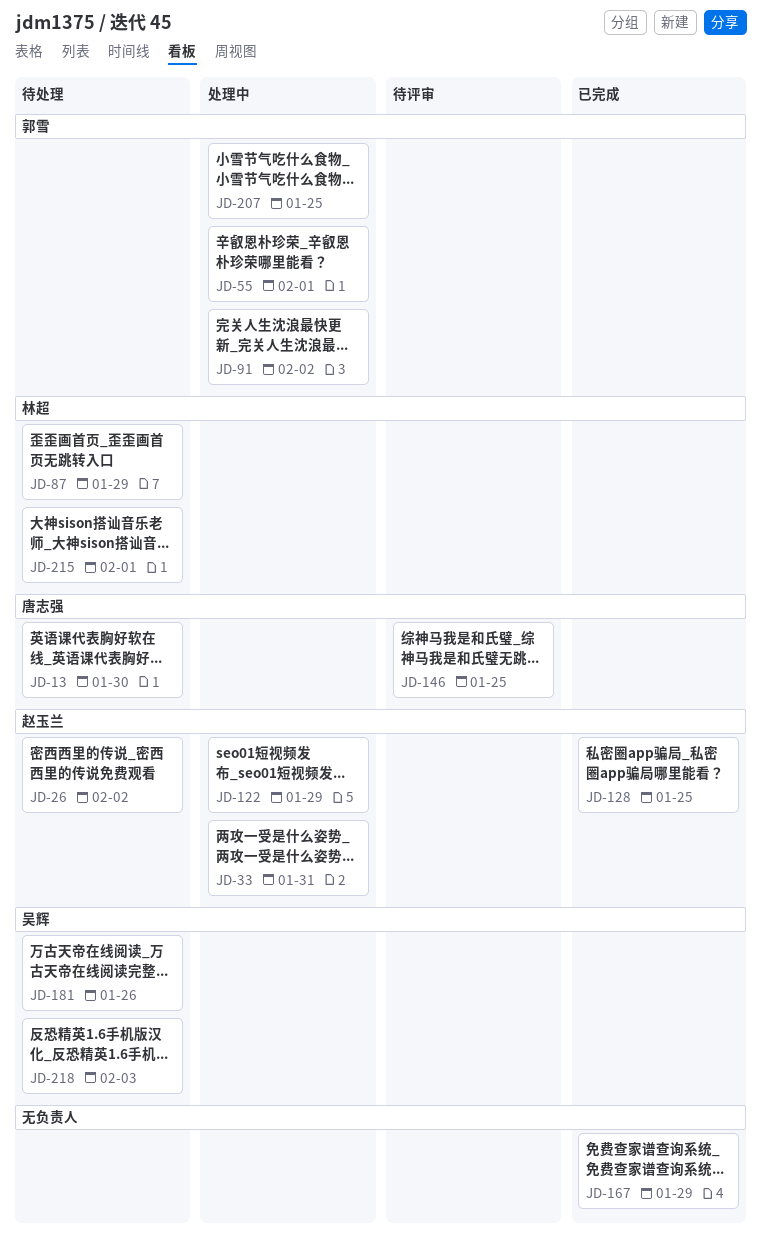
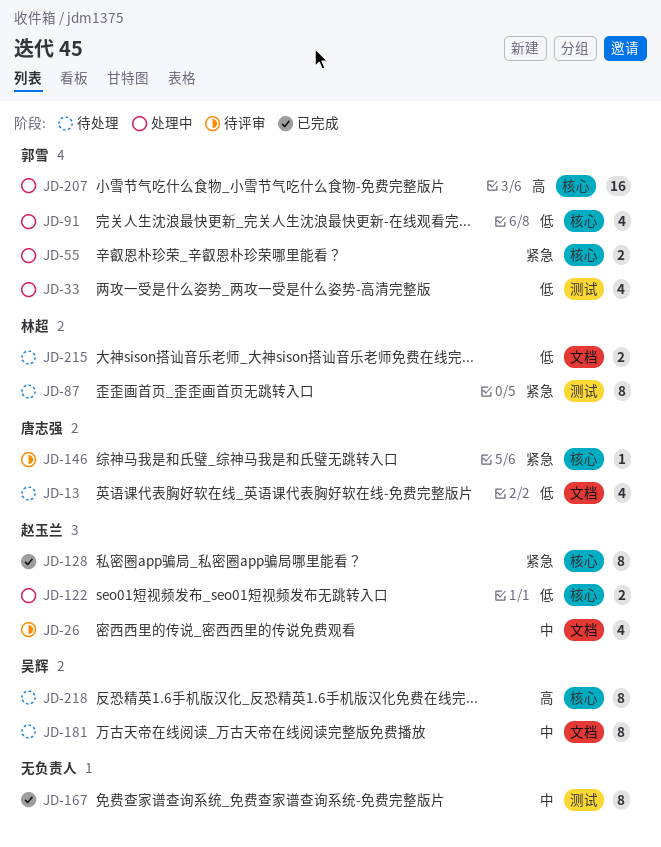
JD-26, status: 待处理 -> 待评审
JD-33, owner: 赵玉兰 -> 郭雪

